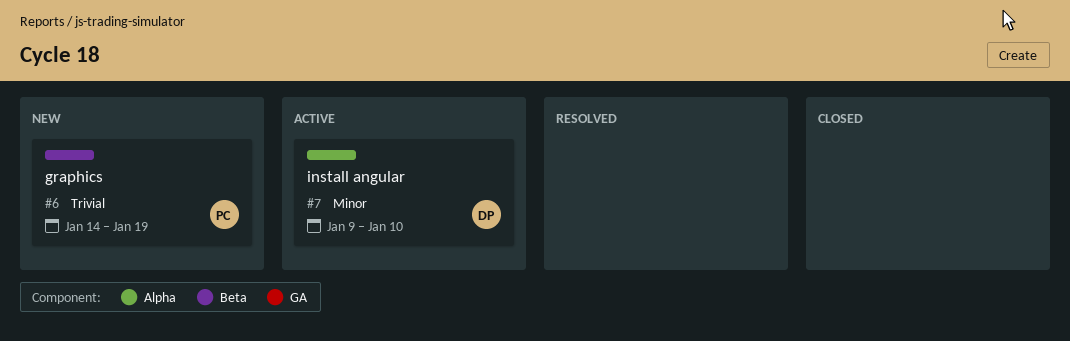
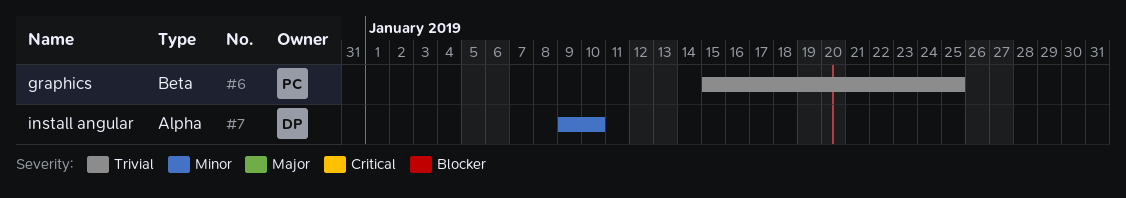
#6, start: Jan 14 -> Jan 15
#6, due: Jan 19 -> Jan 25

